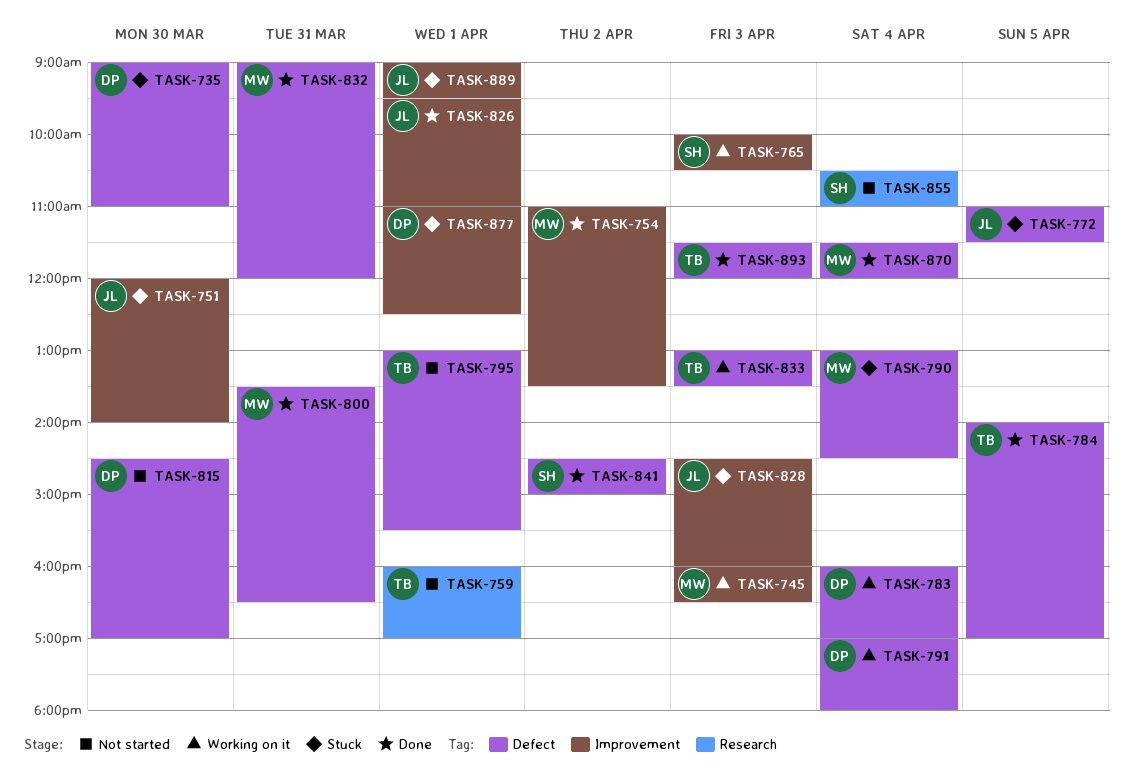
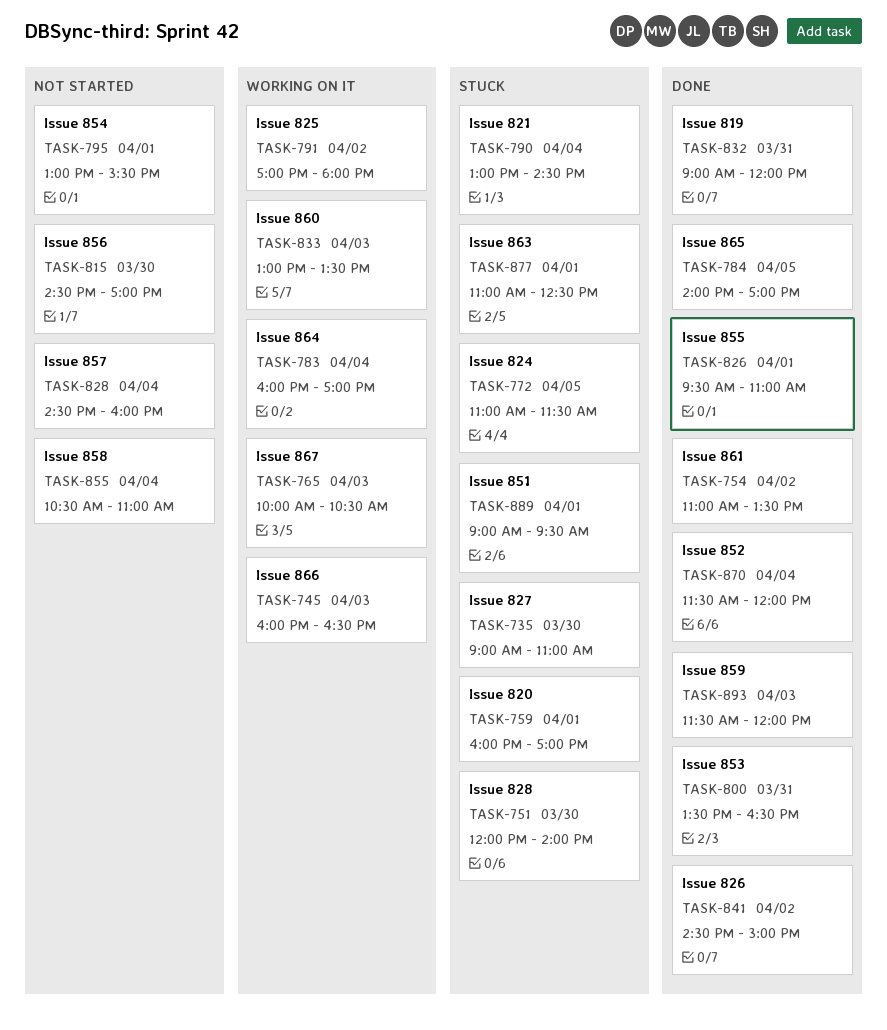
TASK-759, status: Not started -> Stuck
TASK-791, day: Apr 4 -> Apr 2
TASK-828, status: Stuck -> Not started
TASK-828, day: Apr 3 -> Apr 4

